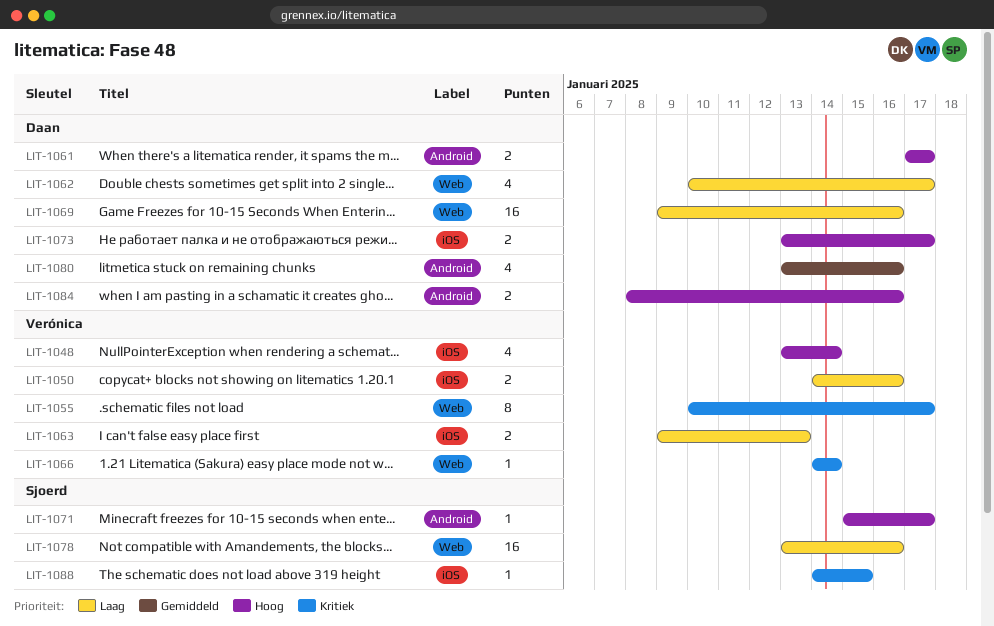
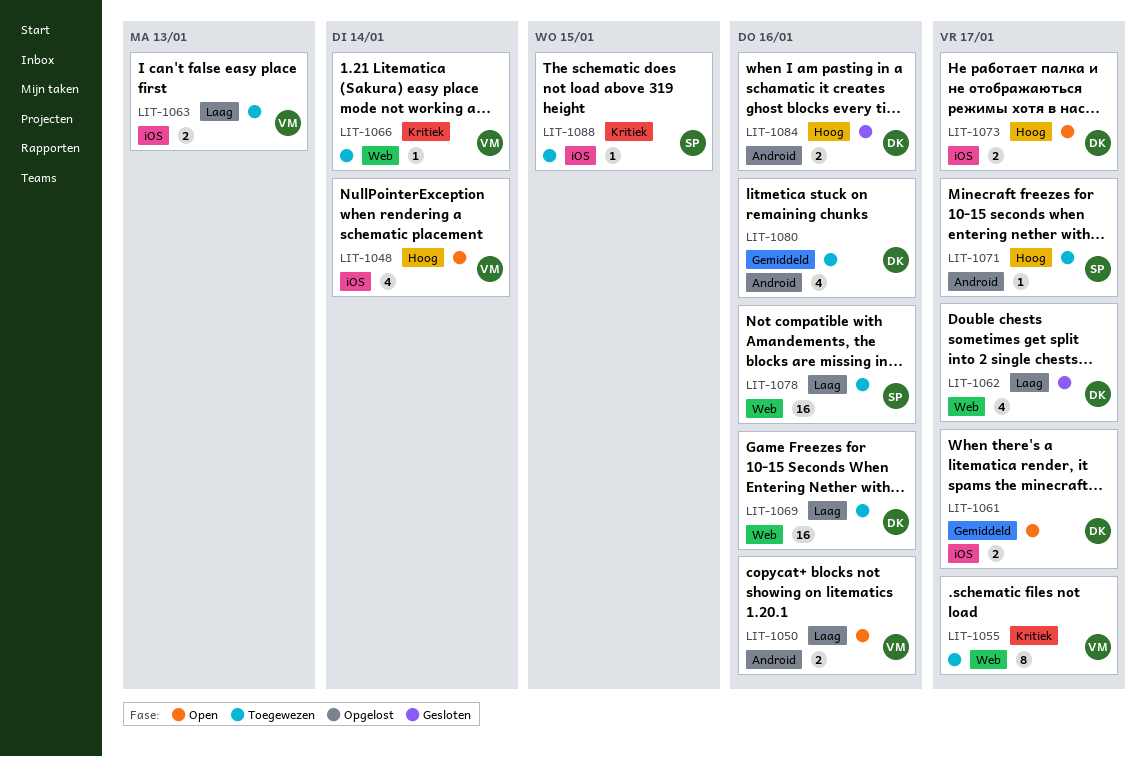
LIT-1050, label: iOS -> Android
LIT-1061, priority: Hoog -> Gemiddeld
LIT-1061, label: Android -> iOS

